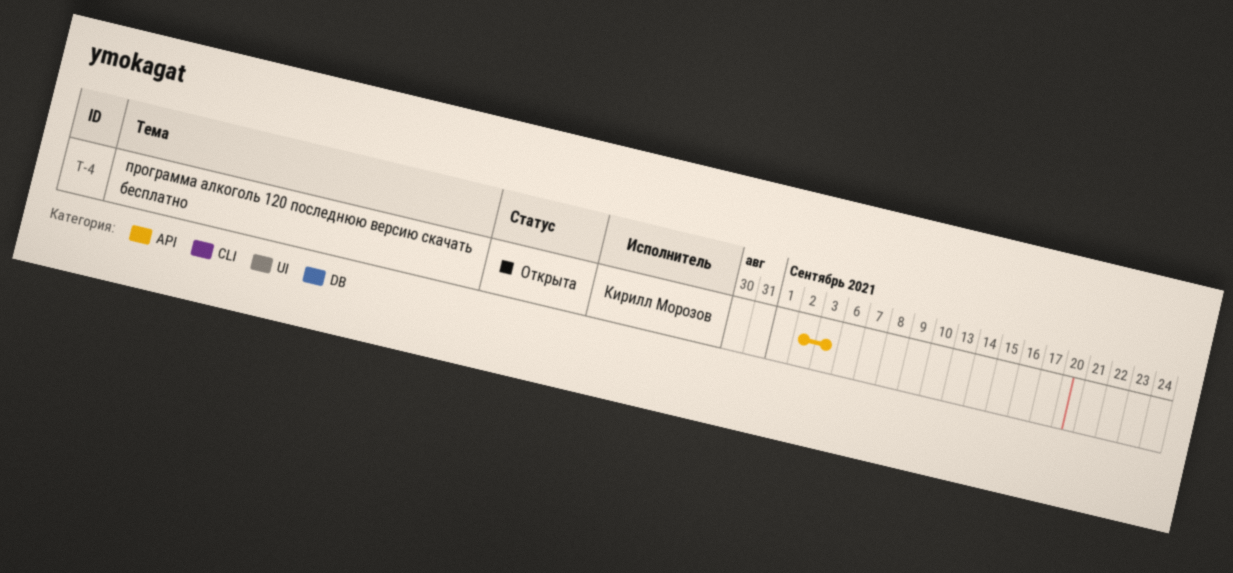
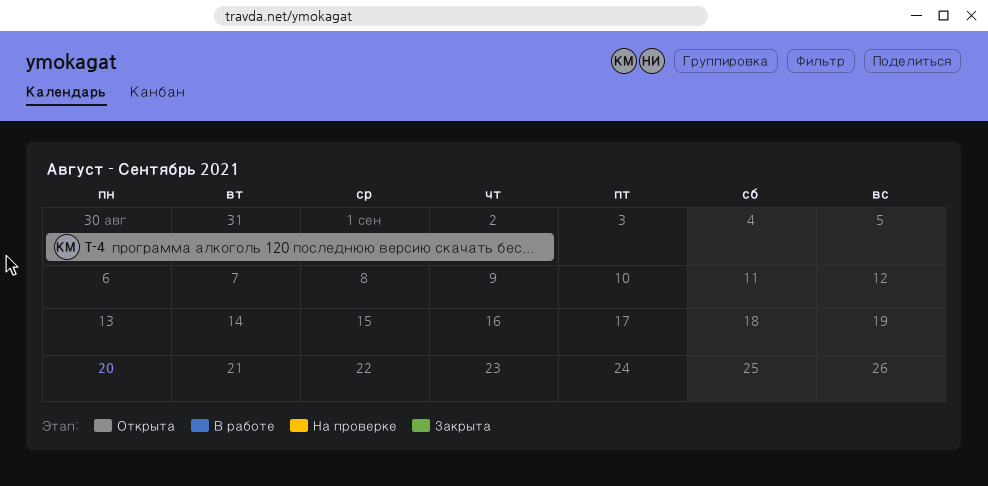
T-4, start: Sep 2 -> Aug 30
T-4, due: Sep 3 -> Sep 2

